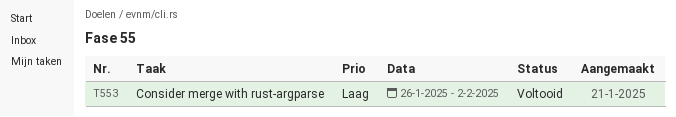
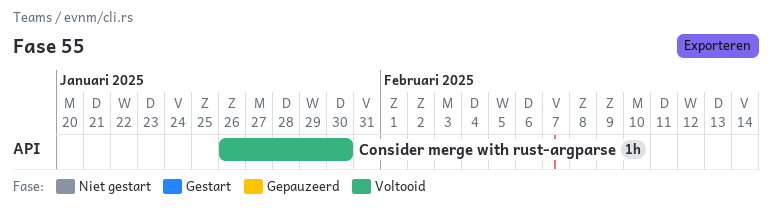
Consider merge with rust-argparse, due: Feb 2 -> Jan 30

